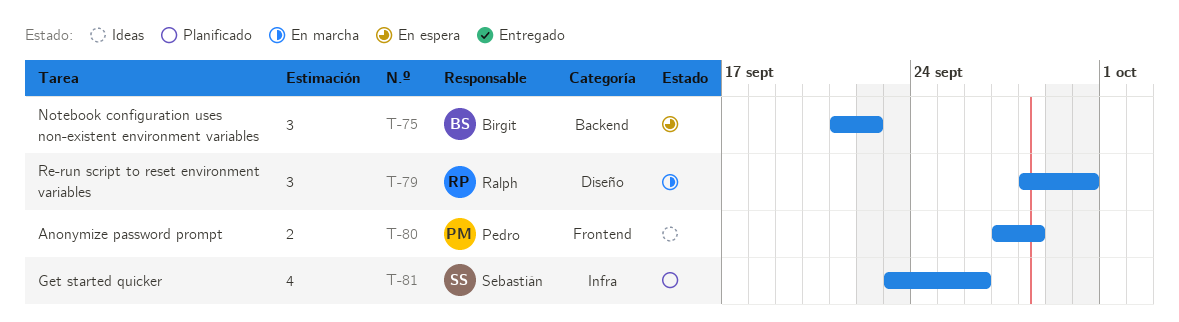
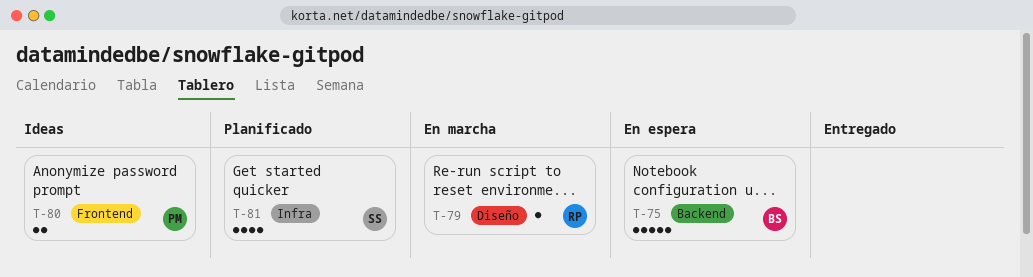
T-75, estimate: 3 -> 5
T-79, estimate: 3 -> 1

